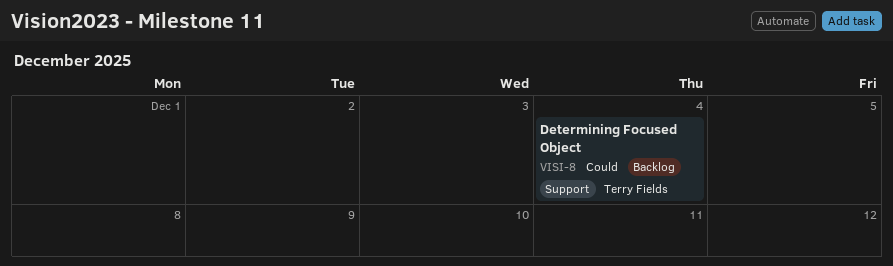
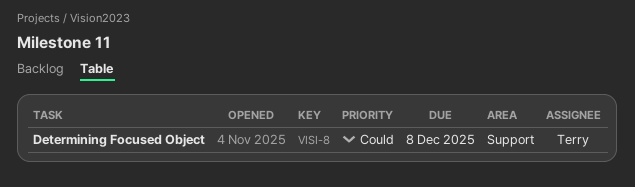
VISI-8, due: Dec 4 -> Dec 8

